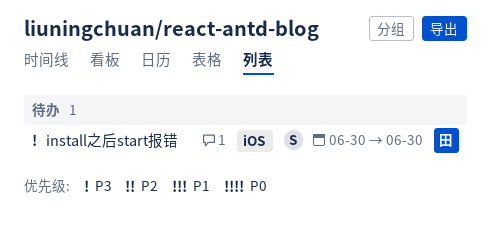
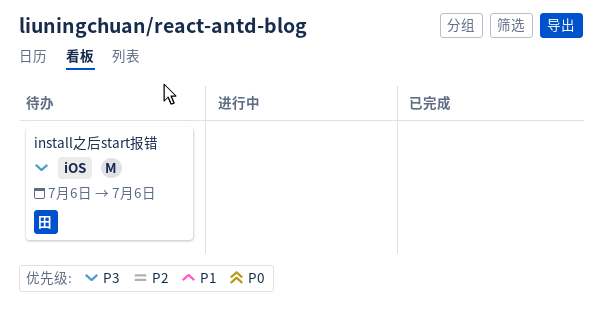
install之后start报错, estimate: S -> M
install之后start报错, start: Jun 30 -> Jul 6
install之后start报错, due: Jun 30 -> Jul 6

